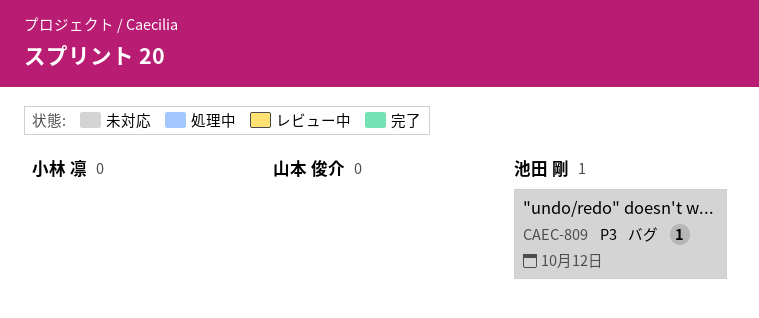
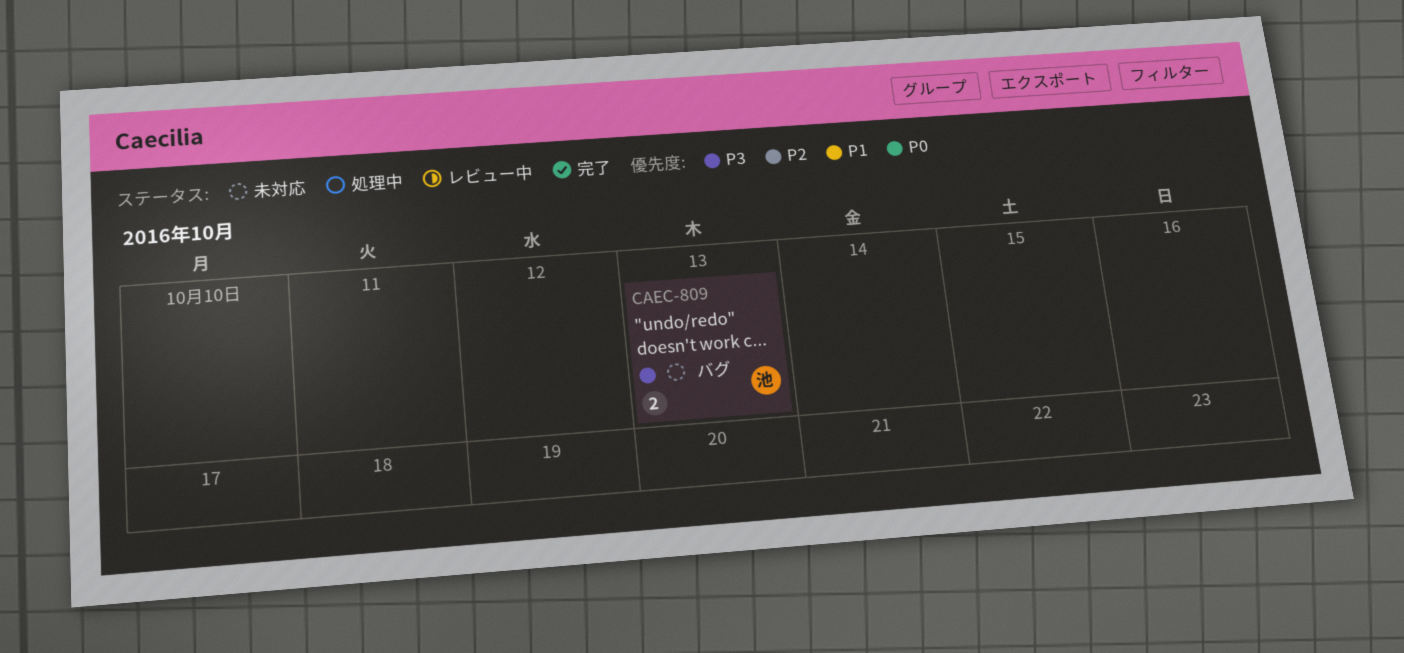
CAEC-809, estimate: 1 -> 2
CAEC-809, due: Oct 12 -> Oct 13

